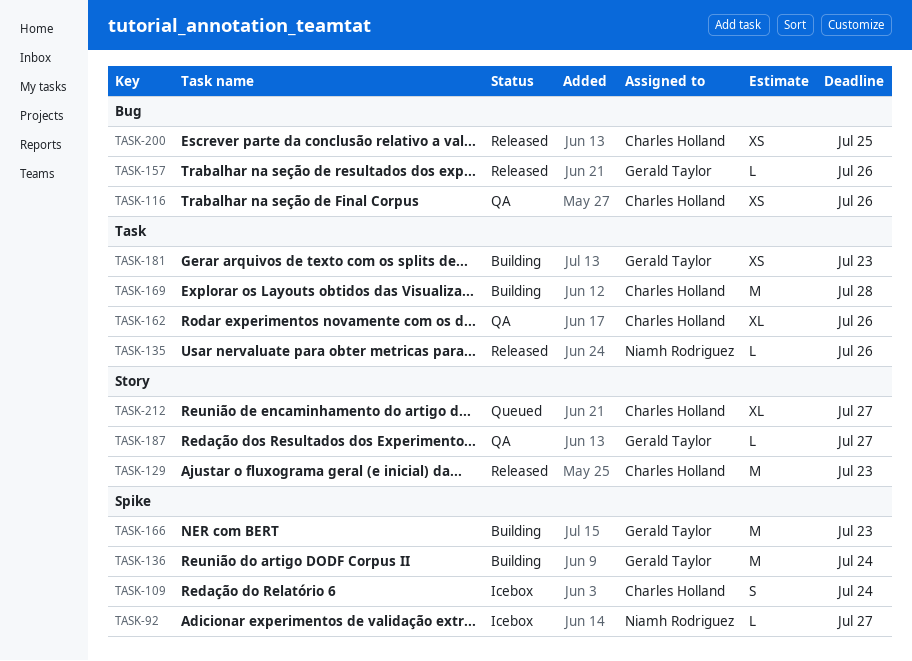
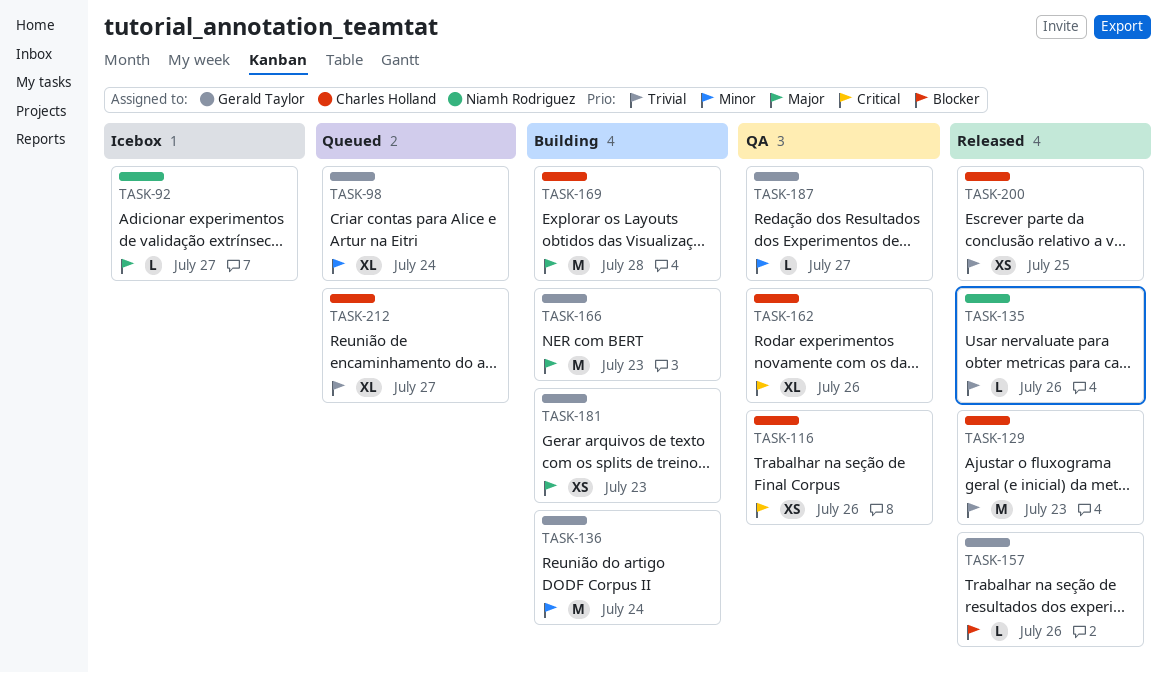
TASK-98: none -> present
TASK-109: present -> none

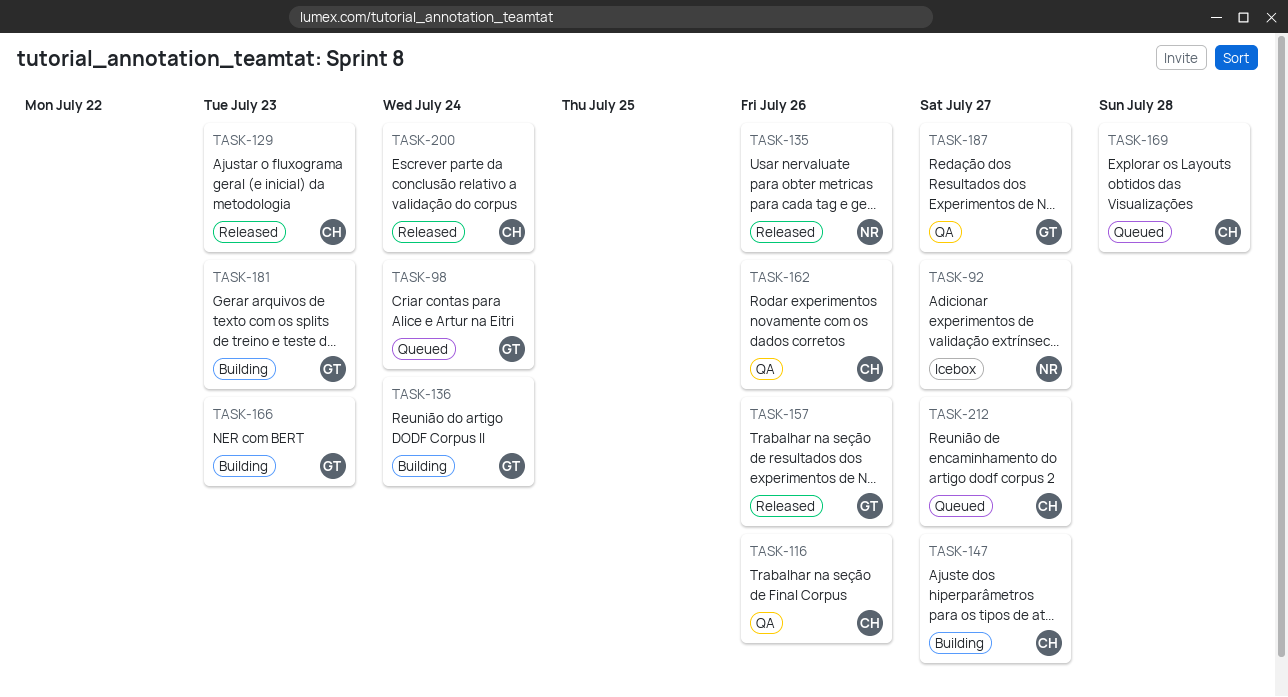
TASK-147: none -> present
TASK-169, status: Building -> Queued
TASK-200, due: Jul 25 -> Jul 24

